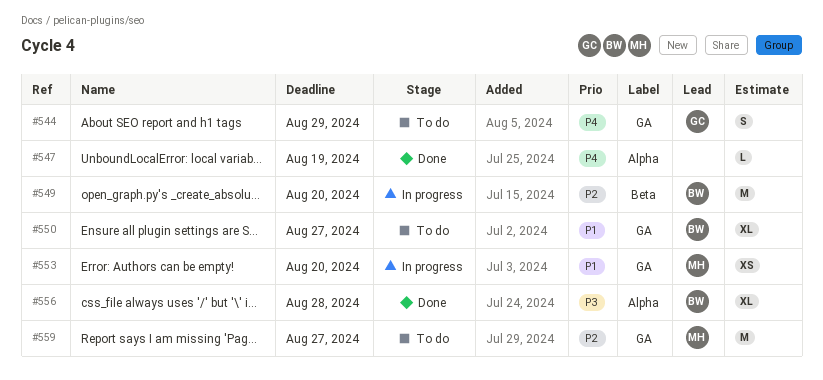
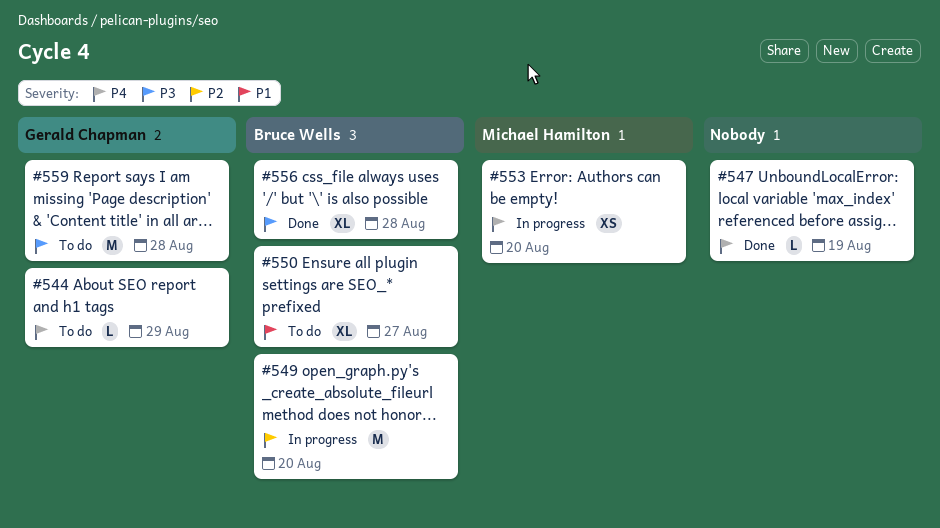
#544, estimate: S -> L
#553, priority: P1 -> P4
#559, owner: Michael Hamilton -> Gerald Chapman
#559, priority: P2 -> P3
#559, due: Aug 27 -> Aug 28

